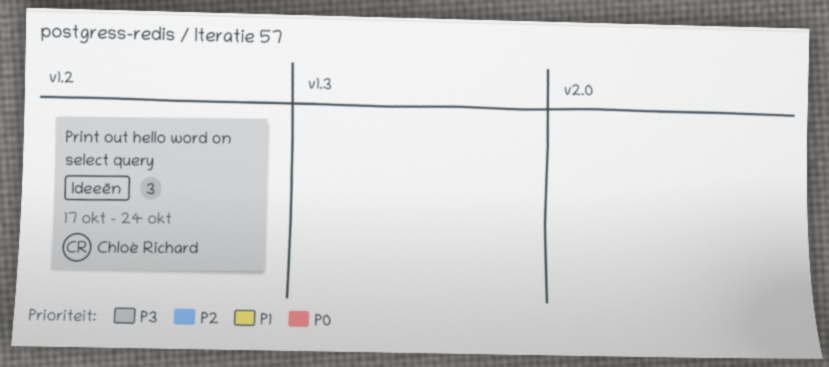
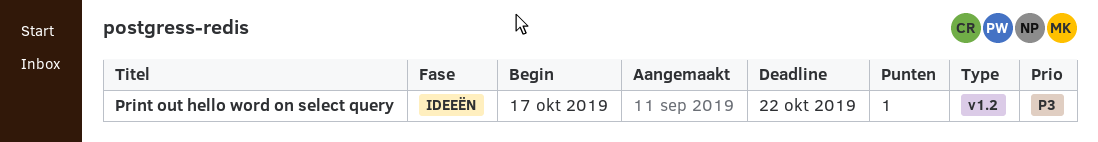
Print out hello word on select query, estimate: 3 -> 1
Print out hello word on select query, due: Oct 24 -> Oct 22

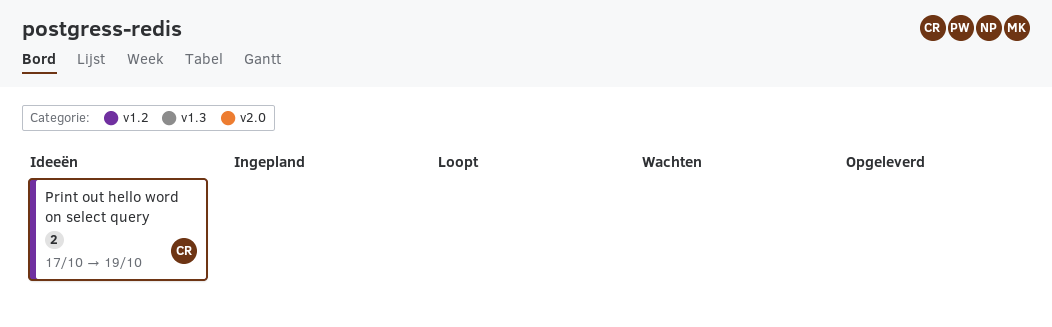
Print out hello word on select query, estimate: 1 -> 2
Print out hello word on select query, due: Oct 22 -> Oct 19

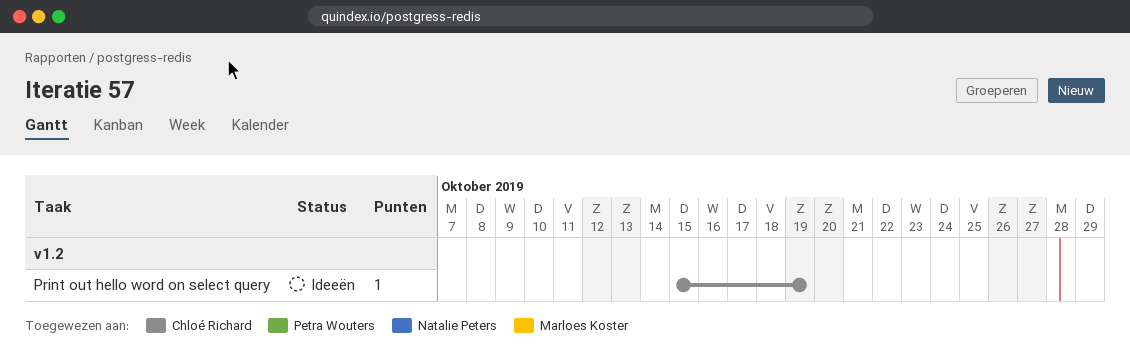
Print out hello word on select query, estimate: 2 -> 1
Print out hello word on select query, start: Oct 17 -> Oct 15

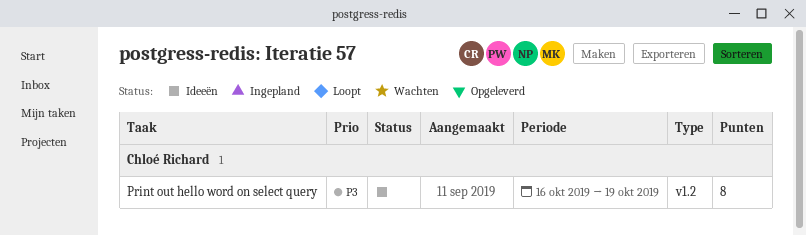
Print out hello word on select query, estimate: 1 -> 8
Print out hello word on select query, start: Oct 15 -> Oct 16

